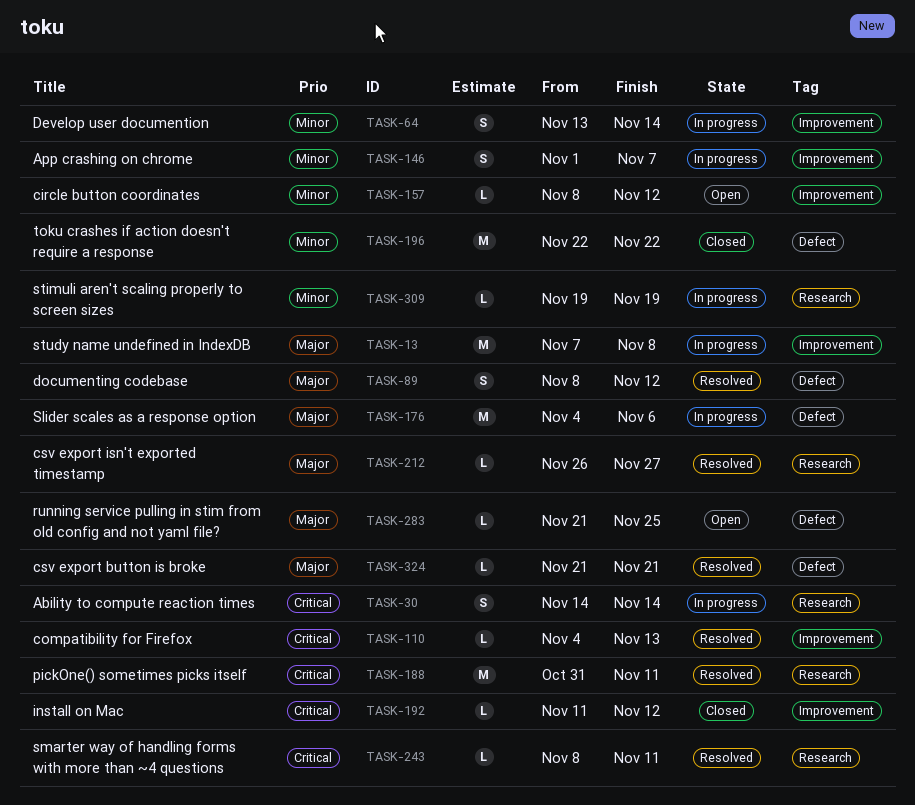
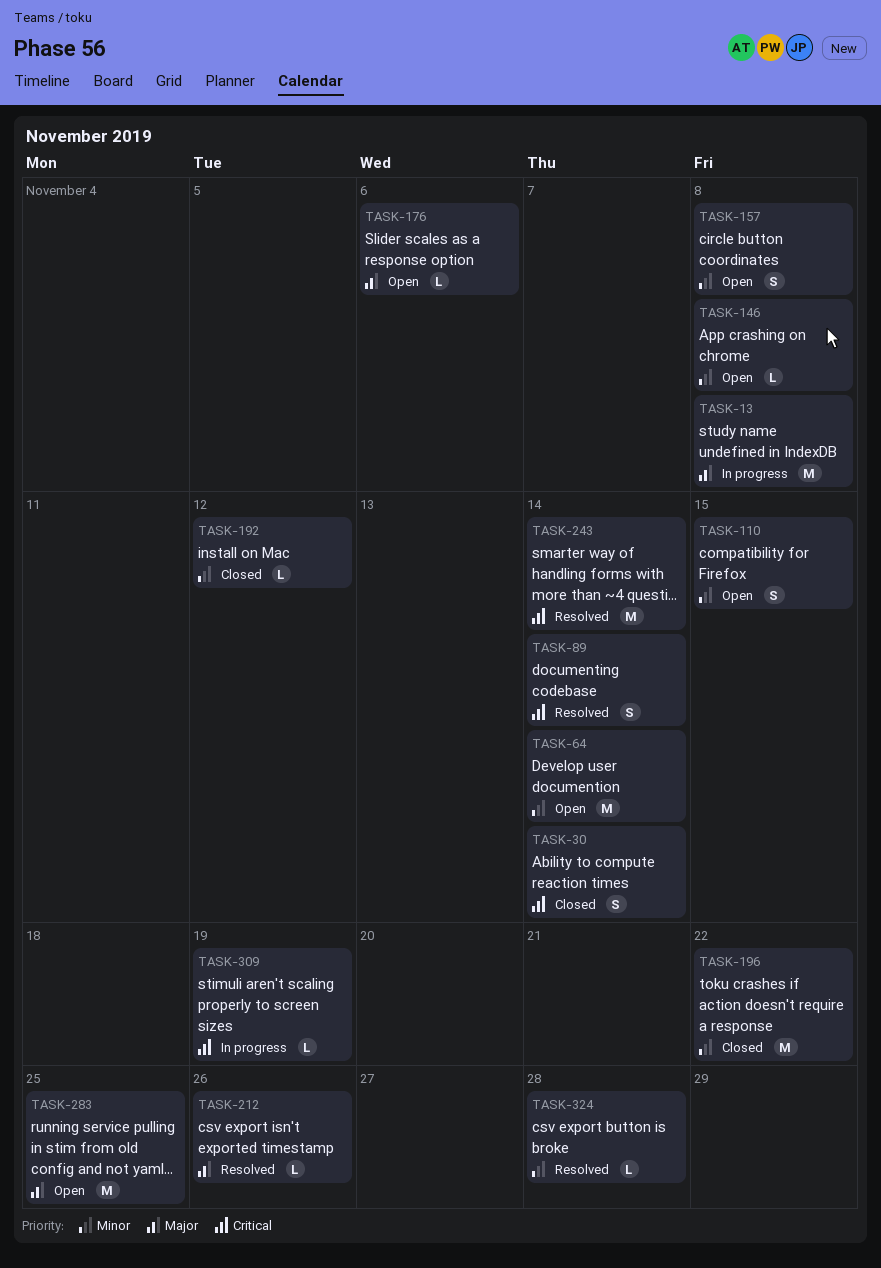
TASK-30, status: In progress -> Closed
TASK-64, status: In progress -> Open
TASK-64, estimate: S -> M
TASK-89, priority: Major -> Critical
TASK-89, due: Nov 12 -> Nov 14
TASK-110, status: Resolved -> Open
TASK-110, priority: Critical -> Minor
TASK-110, estimate: L -> S
TASK-110, due: Nov 13 -> Nov 15
TASK-146, status: In progress -> Open
TASK-146, estimate: S -> L
TASK-146, due: Nov 7 -> Nov 8
TASK-157, estimate: L -> S
TASK-157, due: Nov 12 -> Nov 8
TASK-176, status: In progress -> Open
TASK-176, estimate: M -> L
TASK-188: present -> none
TASK-192, priority: Critical -> Minor
TASK-212, due: Nov 27 -> Nov 26
TASK-243, estimate: L -> M
TASK-243, due: Nov 11 -> Nov 14
TASK-283, estimate: L -> M
TASK-309, priority: Minor -> Critical
TASK-324, priority: Major -> Minor
TASK-324, due: Nov 21 -> Nov 28

